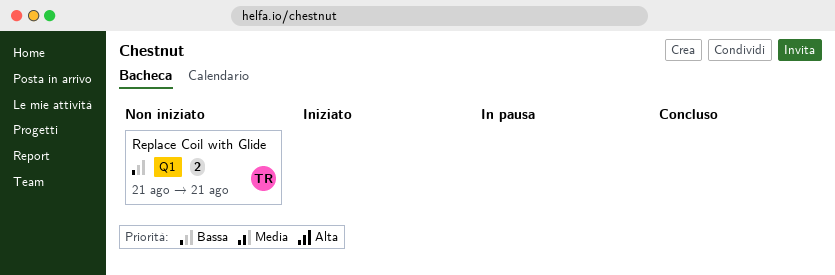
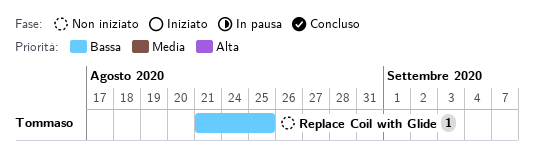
Replace Coil with Glide, estimate: 2 -> 1
Replace Coil with Glide, due: Aug 21 -> Aug 25

